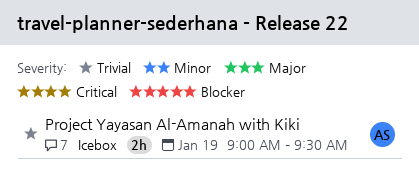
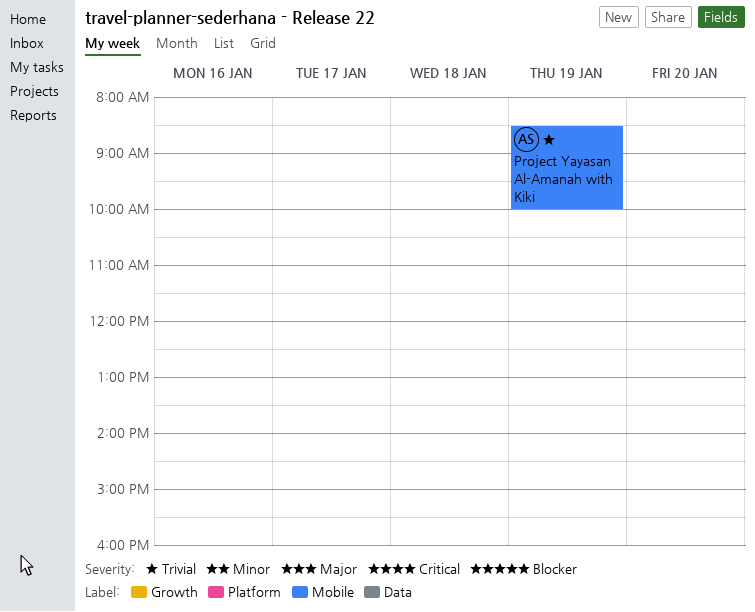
Project Yayasan Al-Amanah with Kiki, begins: 09:00 -> 08:30
Project Yayasan Al-Amanah with Kiki, ends: 09:30 -> 10:00

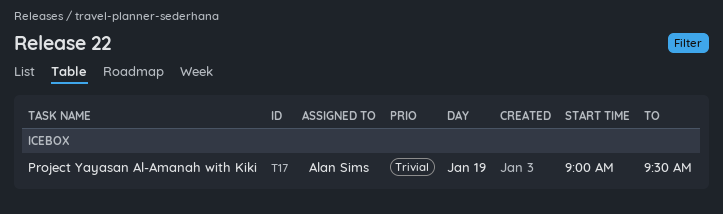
Project Yayasan Al-Amanah with Kiki, begins: 08:30 -> 09:00
Project Yayasan Al-Amanah with Kiki, ends: 10:00 -> 09:30

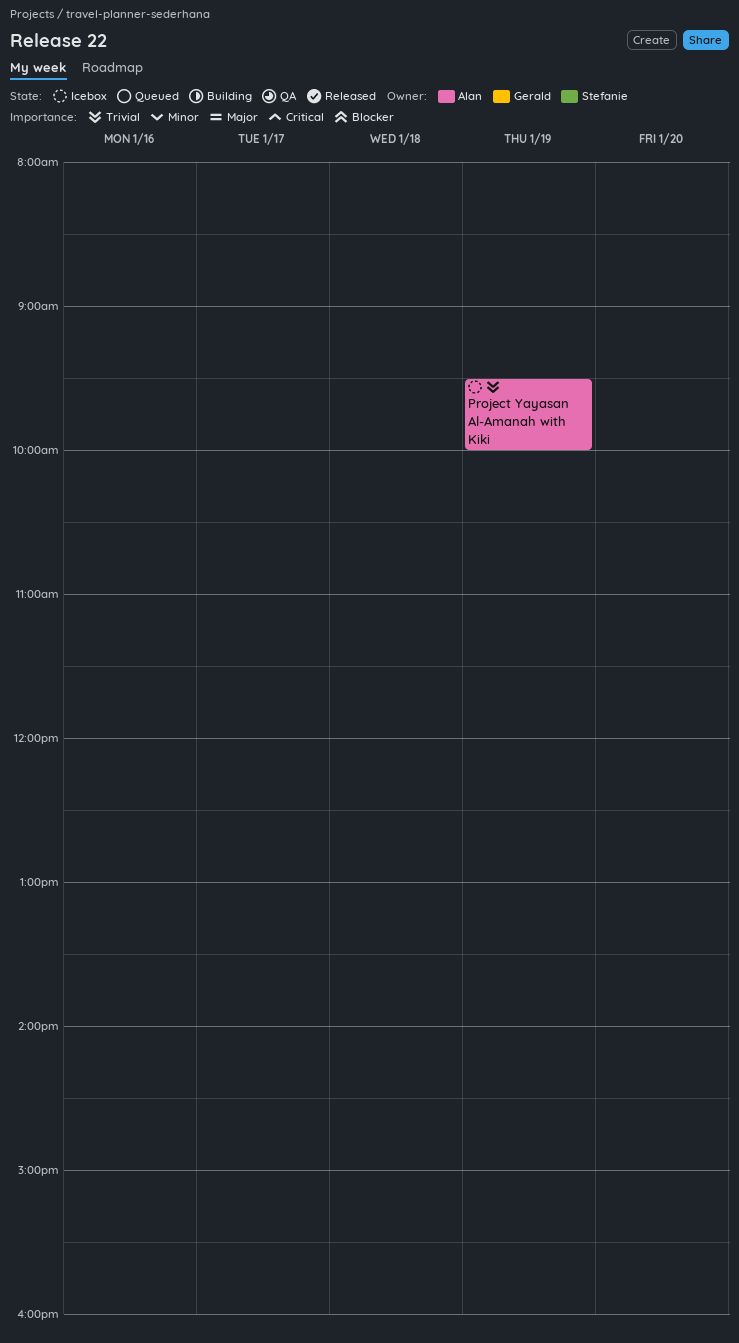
Project Yayasan Al-Amanah with Kiki, begins: 09:00 -> 09:30
Project Yayasan Al-Amanah with Kiki, ends: 09:30 -> 10:00

